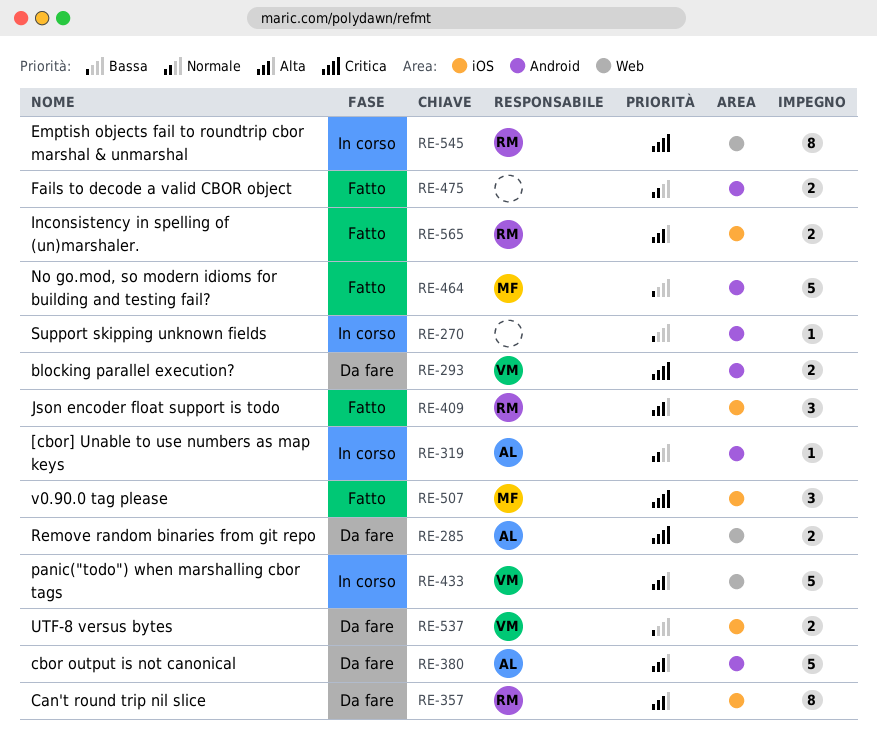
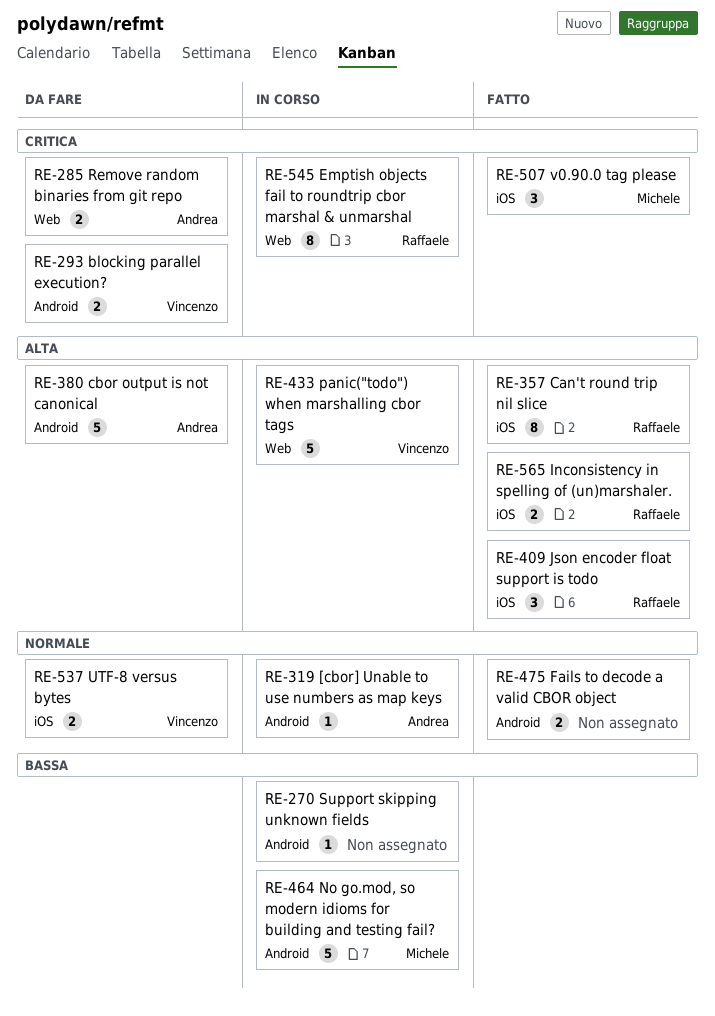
RE-357, status: Da fare -> Fatto
RE-464, status: Fatto -> In corso
RE-537, priority: Bassa -> Normale

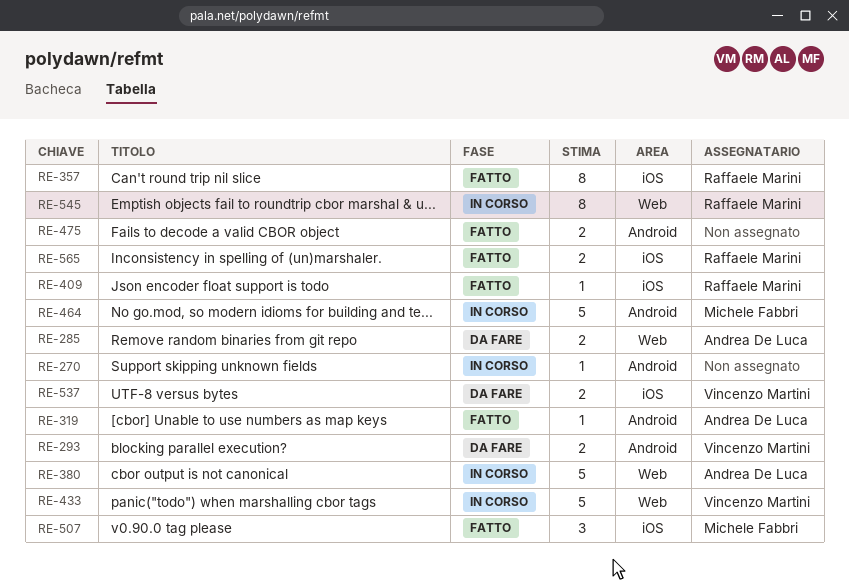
RE-319, status: In corso -> Fatto
RE-380, status: Da fare -> In corso
RE-380, label: Android -> Web
RE-409, estimate: 3 -> 1

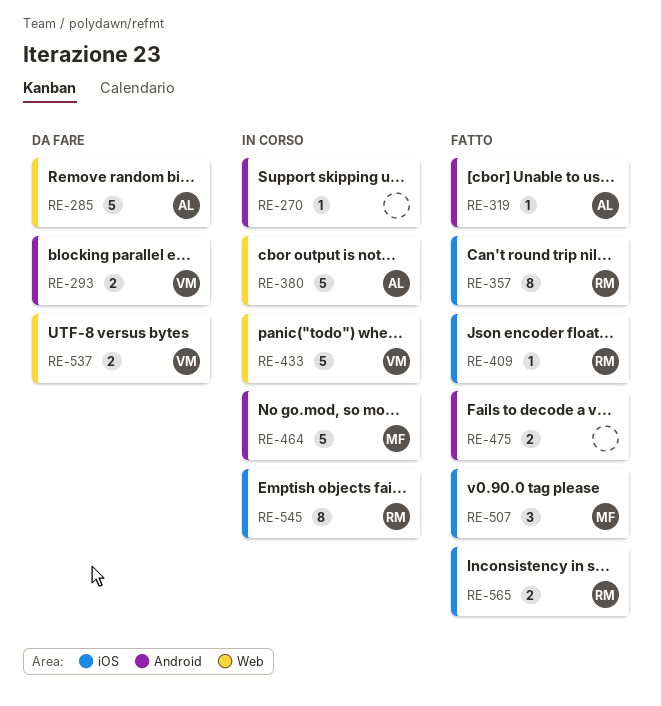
RE-285, estimate: 2 -> 5
RE-537, label: iOS -> Web
RE-545, label: Web -> iOS

